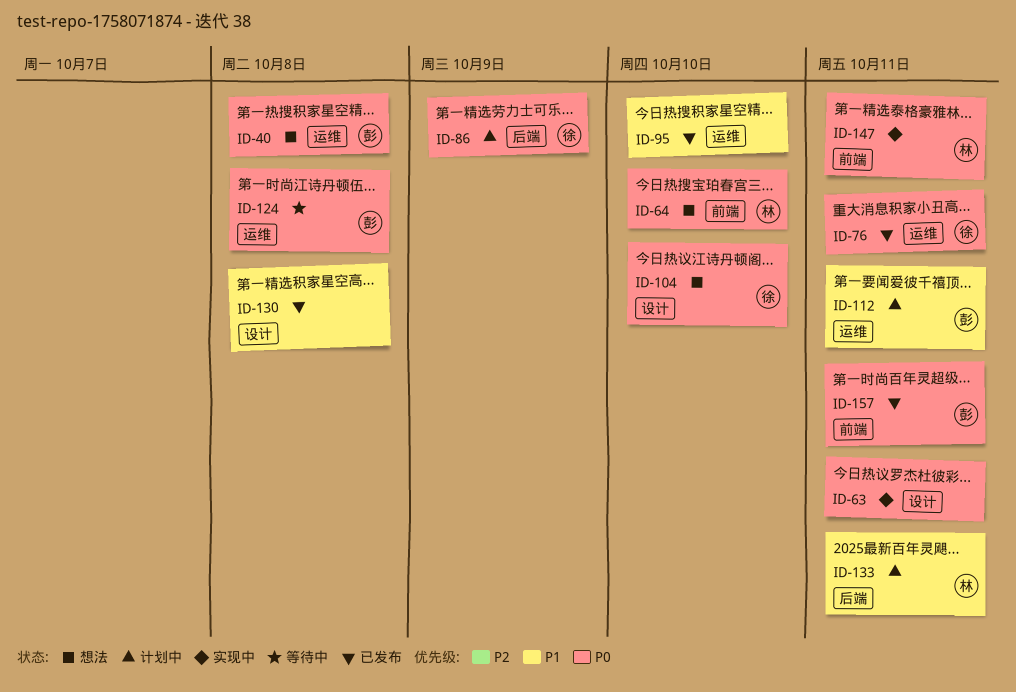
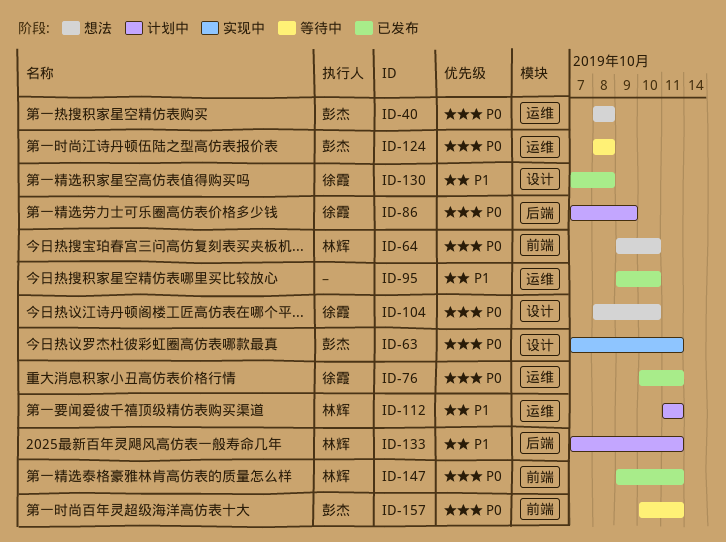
ID-63, owner: none -> 彭杰
ID-112, owner: 彭杰 -> 林辉
ID-130, owner: none -> 徐霞
ID-147, status: 实现中 -> 已发布
ID-157, status: 已发布 -> 等待中

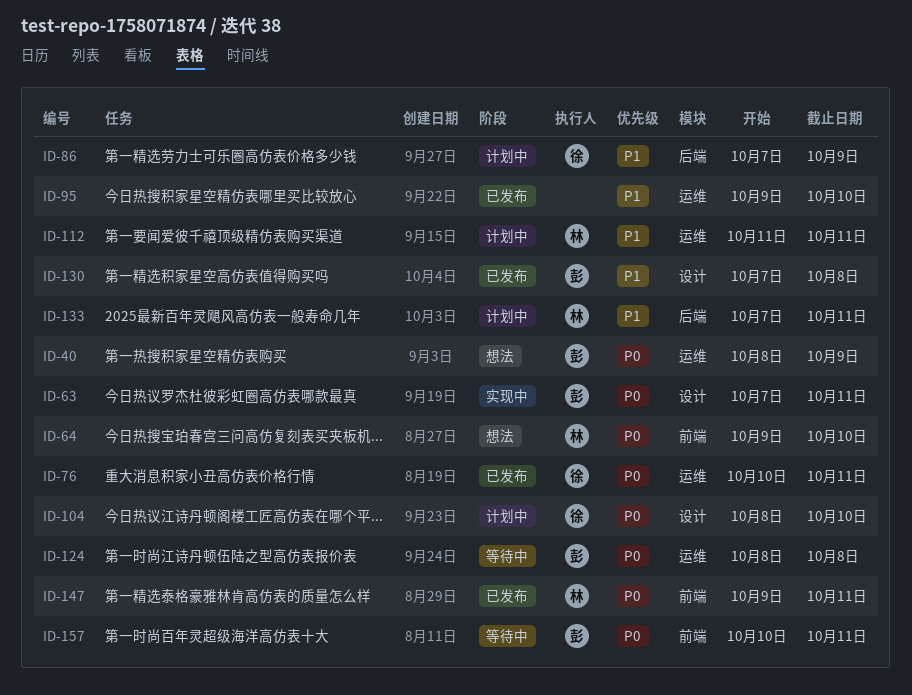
ID-40, due: Oct 8 -> Oct 9
ID-86, priority: P0 -> P1
ID-104, status: 想法 -> 计划中
ID-130, owner: 徐霞 -> 彭杰

